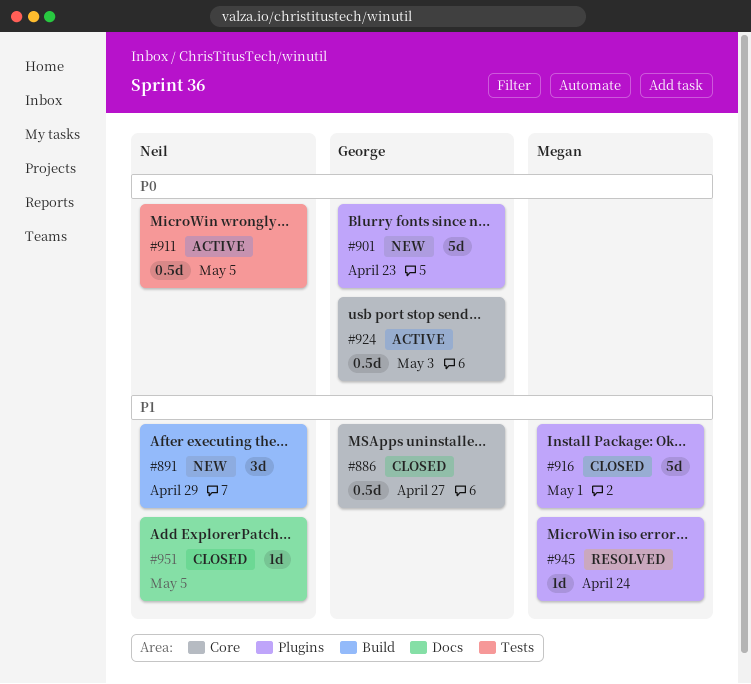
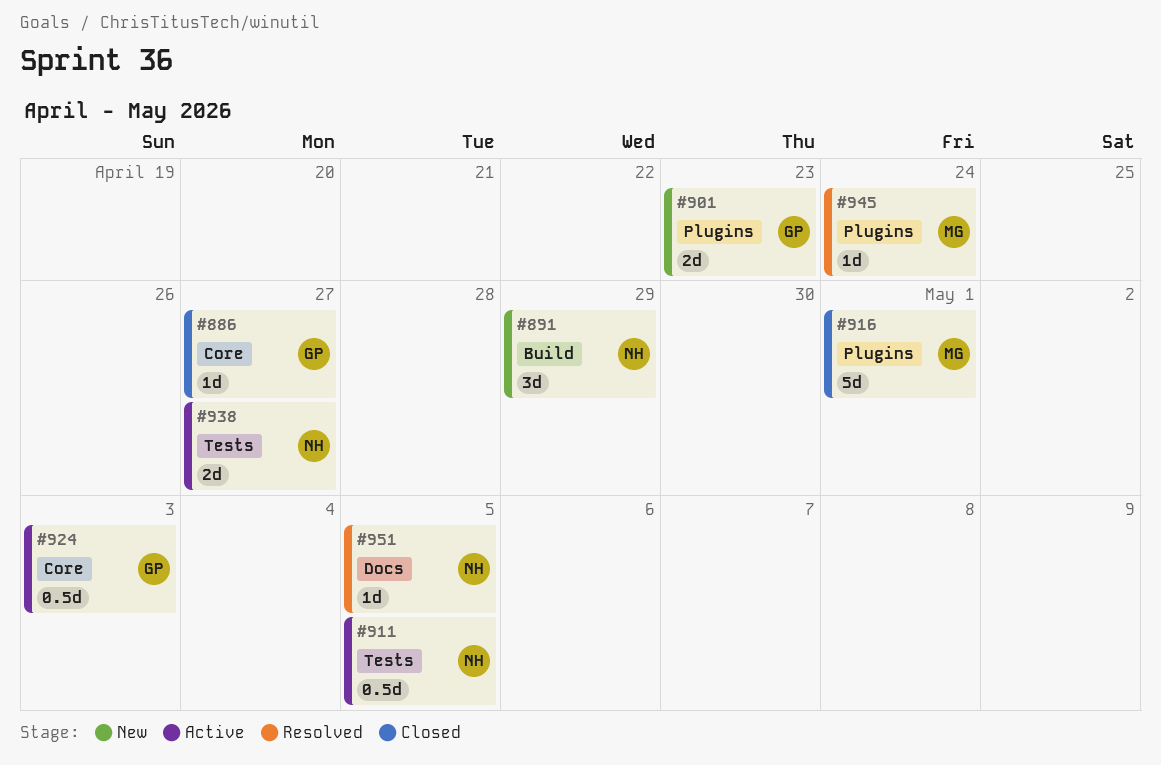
#886, estimate: 0.5d -> 1d
#901, estimate: 5d -> 2d
#938: none -> present
#951, status: Closed -> Resolved

